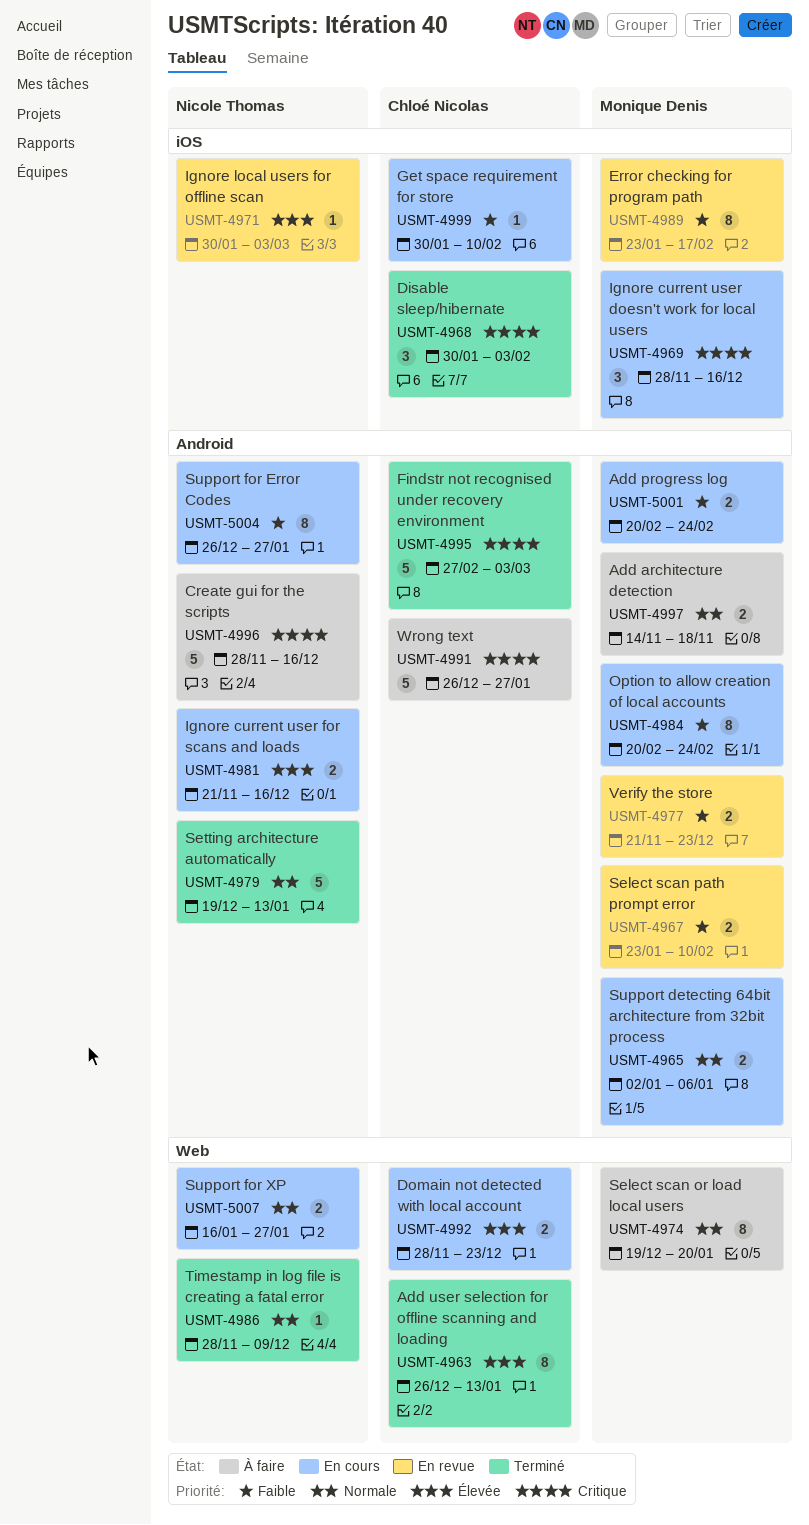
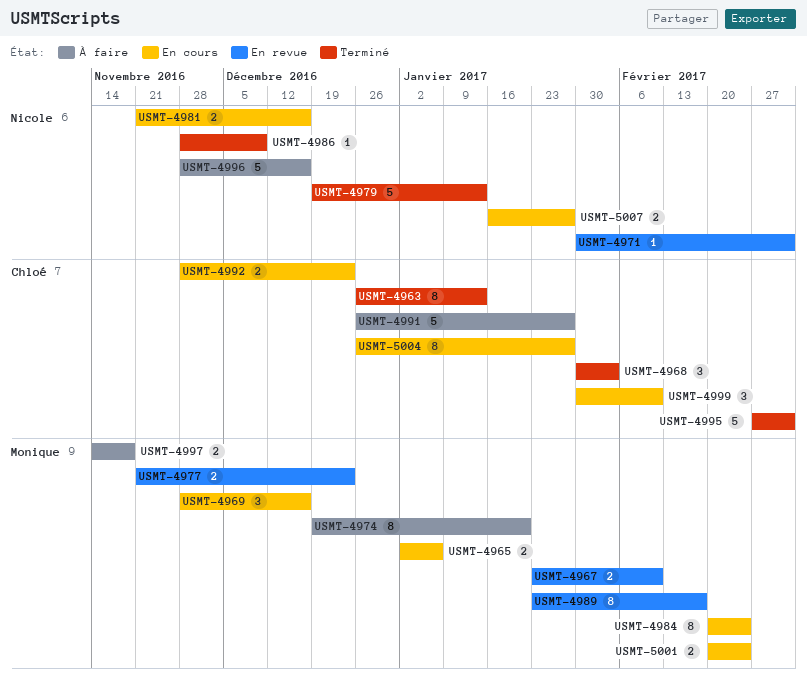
USMT-4999, estimate: 1 -> 3
USMT-5004, owner: Nicole Thomas -> Chloé Nicolas

